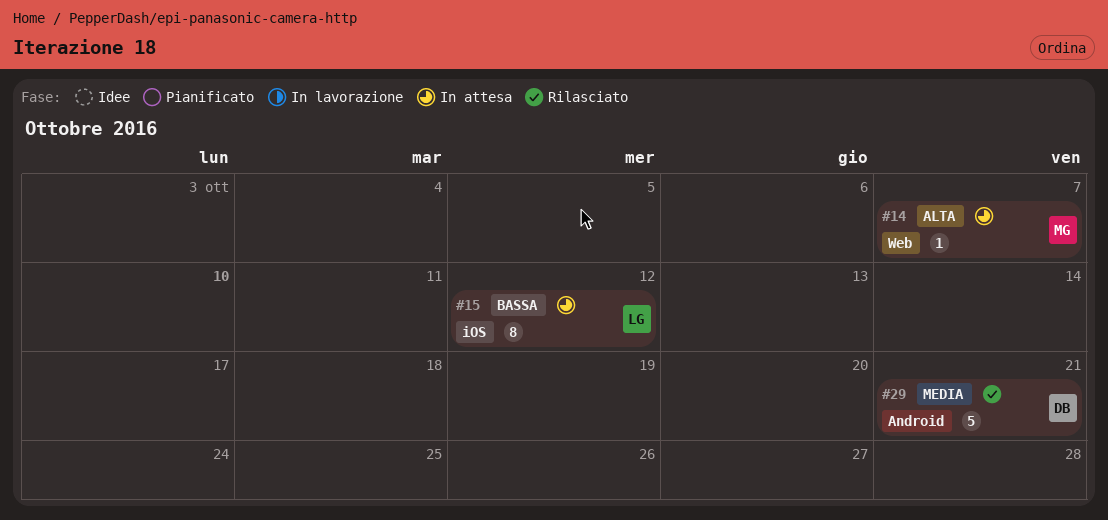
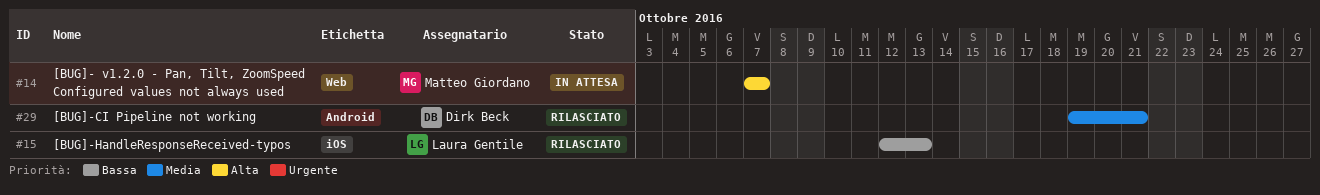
#15, status: In attesa -> Rilasciato
#15, due: Oct 12 -> Oct 13

